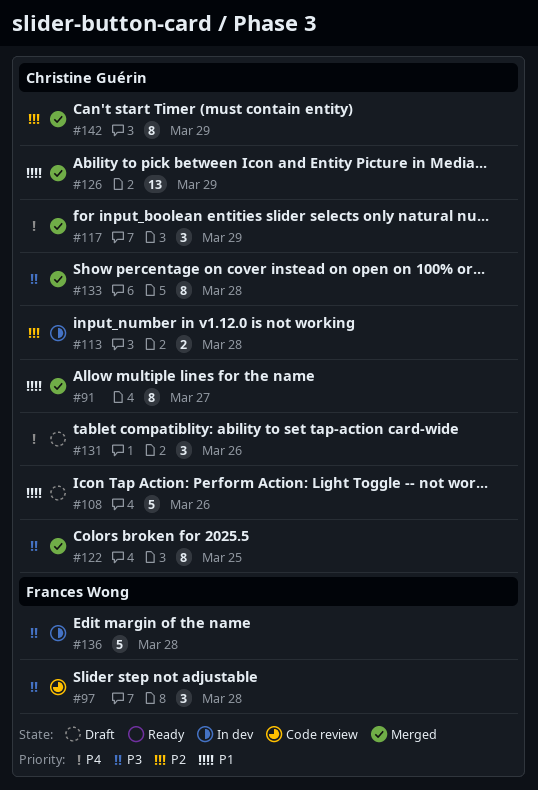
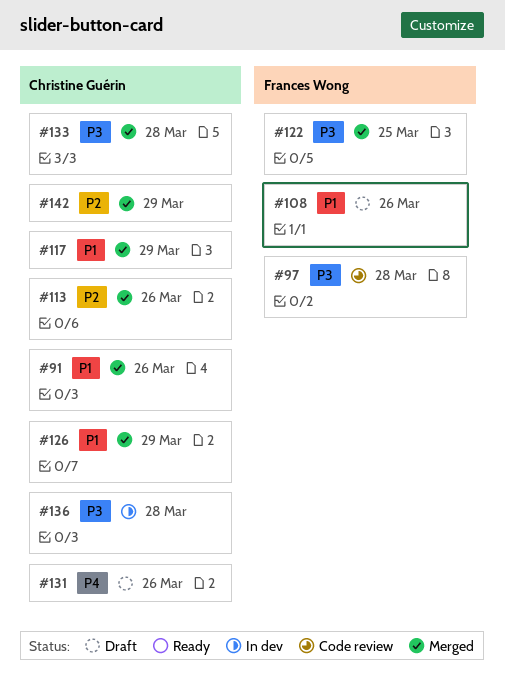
#91, due: Mar 27 -> Mar 26
#108, owner: Christine Guérin -> Frances Wong
#113, status: In dev -> Merged
#113, due: Mar 28 -> Mar 26
#117, priority: P4 -> P1
#122, owner: Christine Guérin -> Frances Wong
#136, owner: Frances Wong -> Christine Guérin

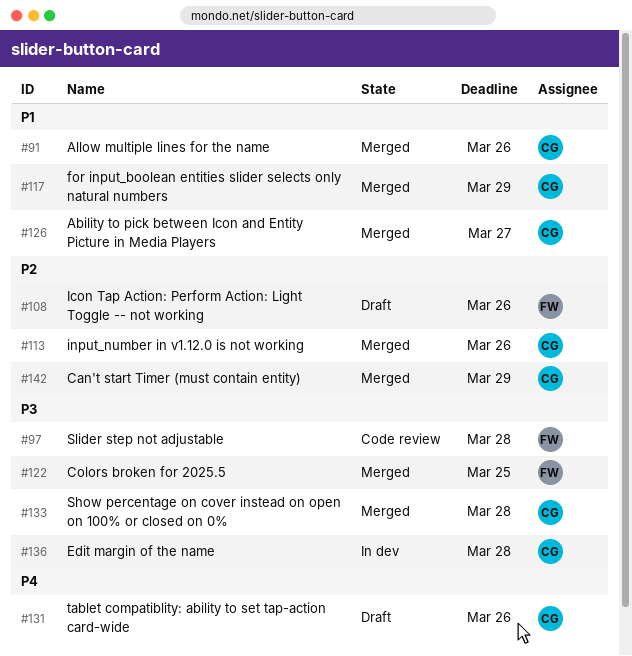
#108, priority: P1 -> P2
#126, due: Mar 29 -> Mar 27

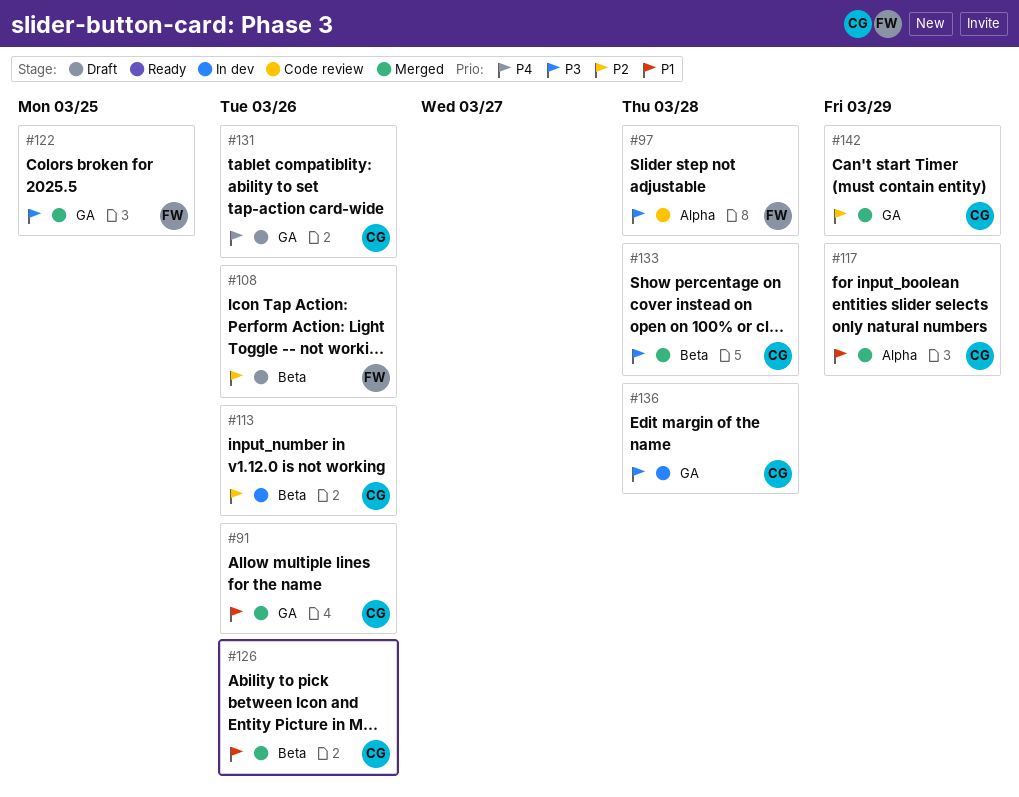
#113, status: Merged -> In dev
#126, due: Mar 27 -> Mar 26

